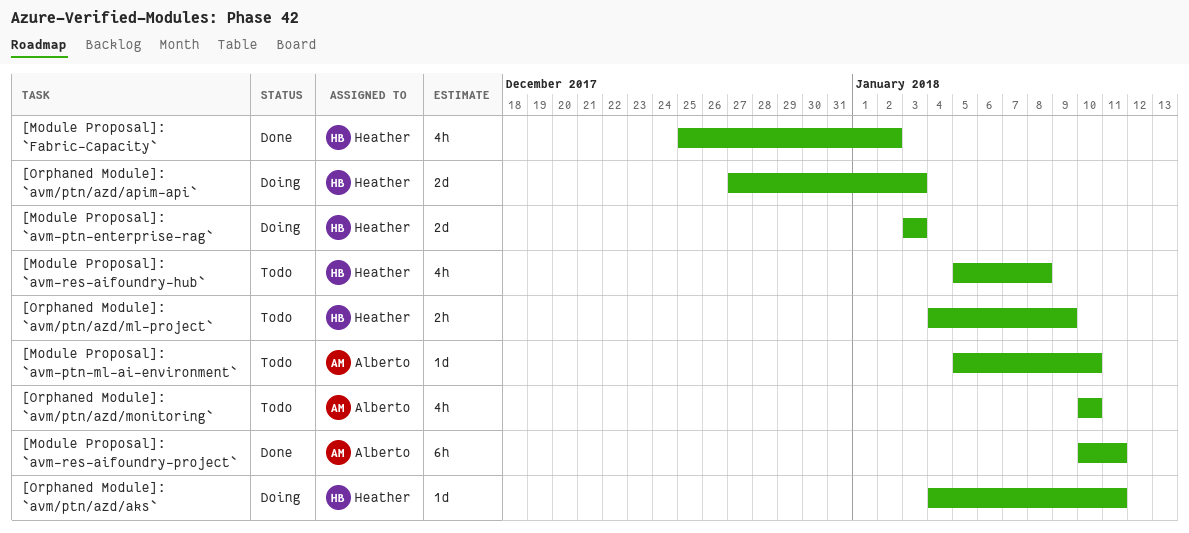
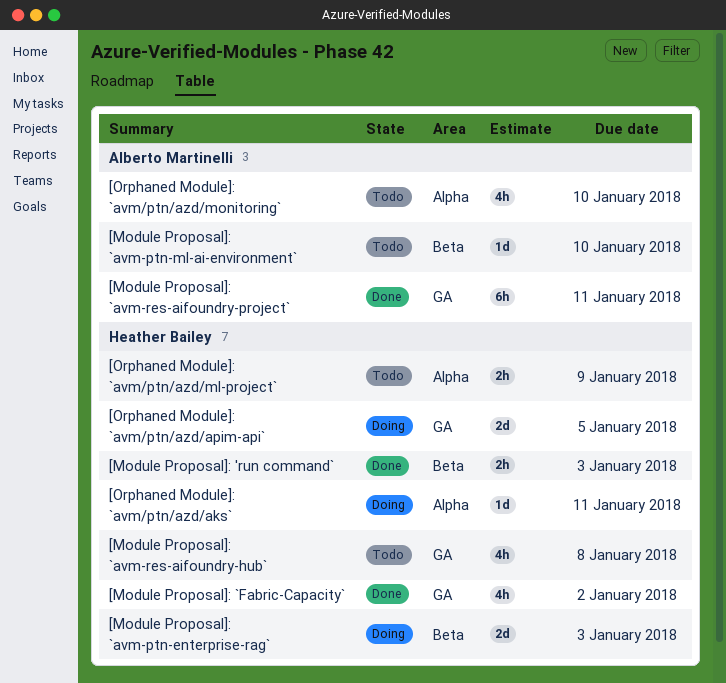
[Module Proposal]: 'run command`: none -> present
[Orphaned Module]: `avm/ptn/azd/apim-api`, due: Jan 3 -> Jan 5

